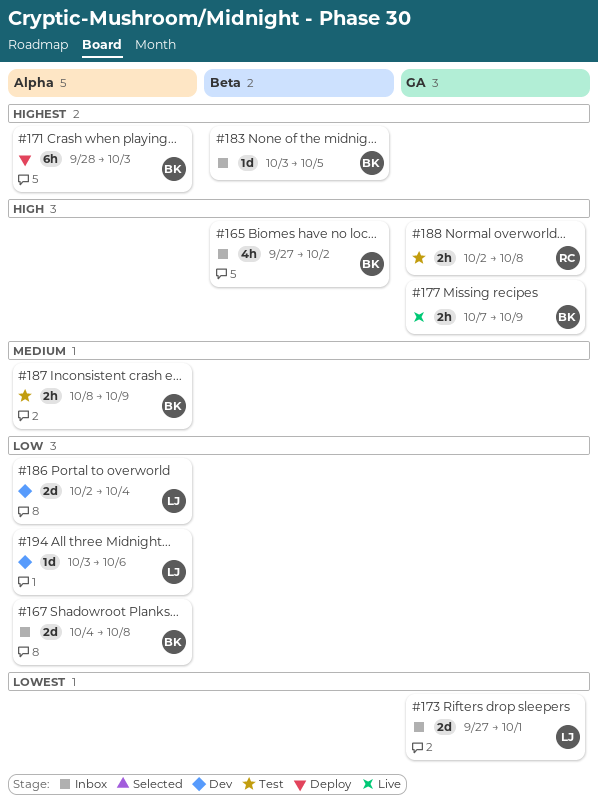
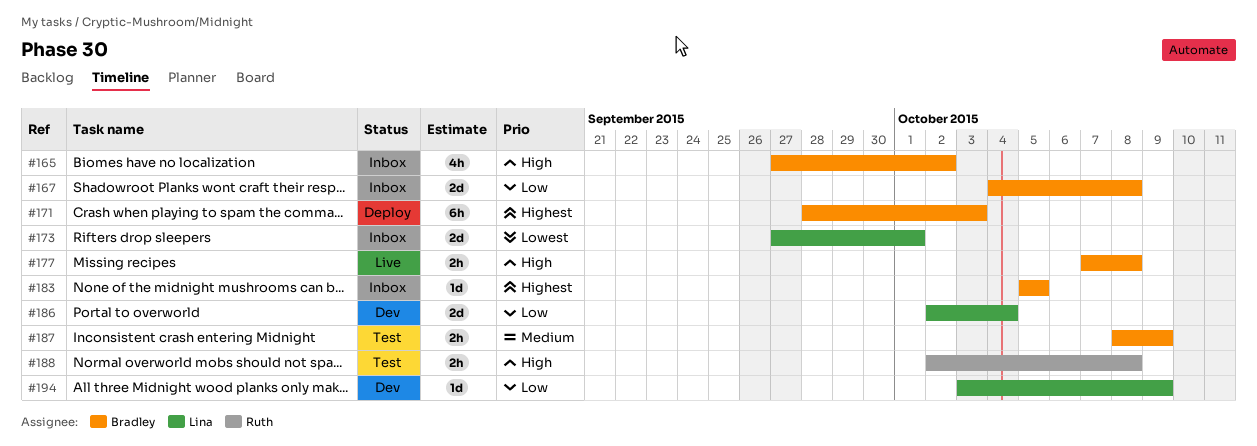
#177, due: Oct 9 -> Oct 8
#183, start: Oct 3 -> Oct 5
#194, due: Oct 6 -> Oct 9

